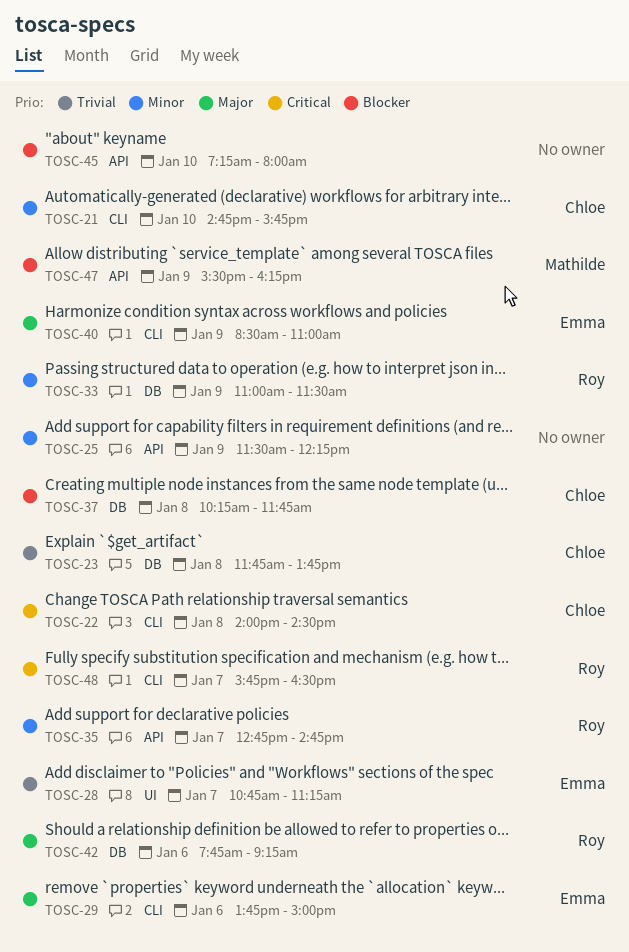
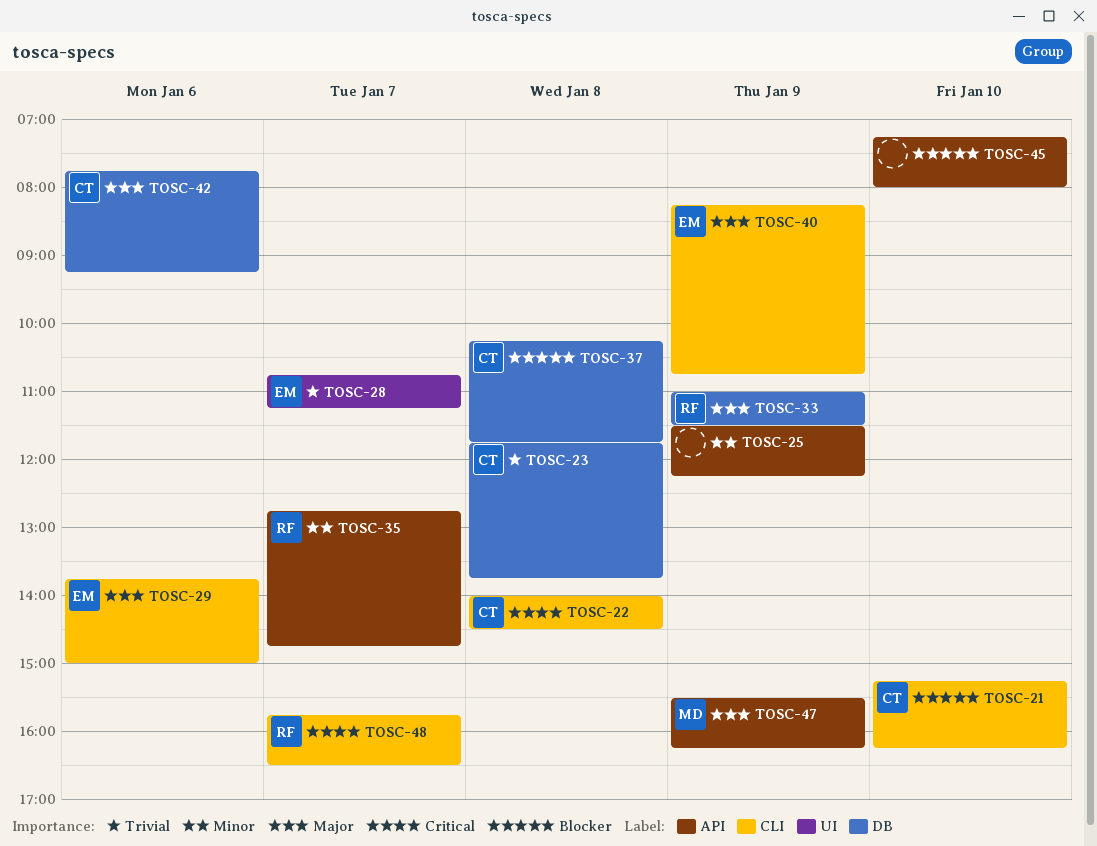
TOSC-21, priority: Minor -> Blocker
TOSC-21, begins: 14:45 -> 15:15
TOSC-21, ends: 15:45 -> 16:15
TOSC-33, priority: Minor -> Major
TOSC-40, begins: 08:30 -> 08:15
TOSC-40, ends: 11:00 -> 10:45
TOSC-42, owner: Roy -> Chloe
TOSC-47, priority: Blocker -> Major

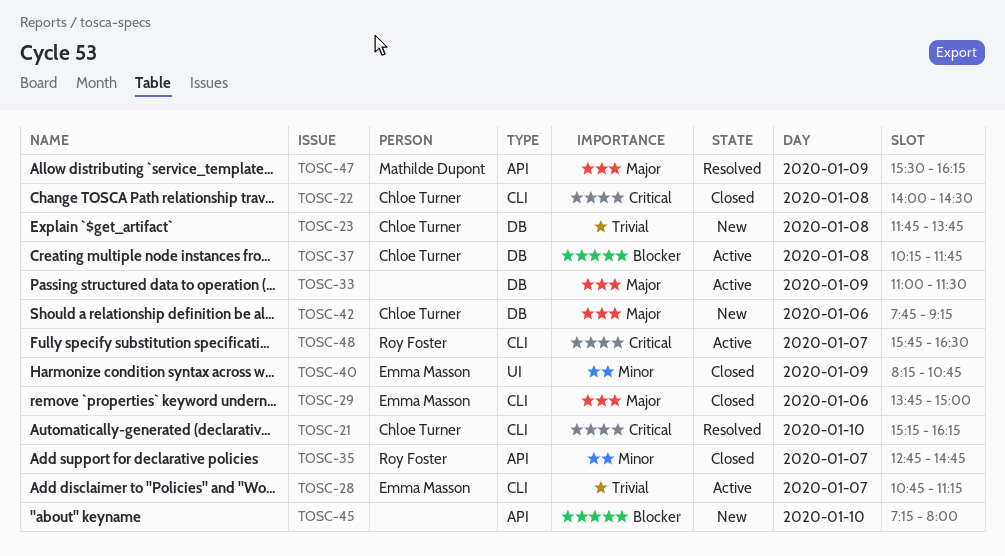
TOSC-21, priority: Blocker -> Critical
TOSC-25: present -> none
TOSC-28, label: UI -> CLI
TOSC-33, owner: Roy Foster -> none
TOSC-40, priority: Major -> Minor
TOSC-40, label: CLI -> UI

